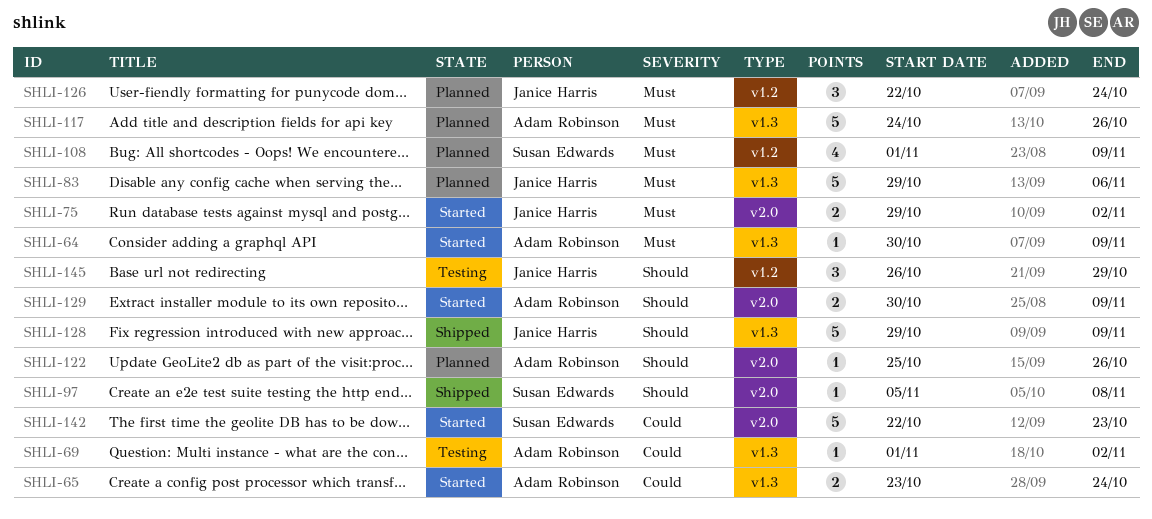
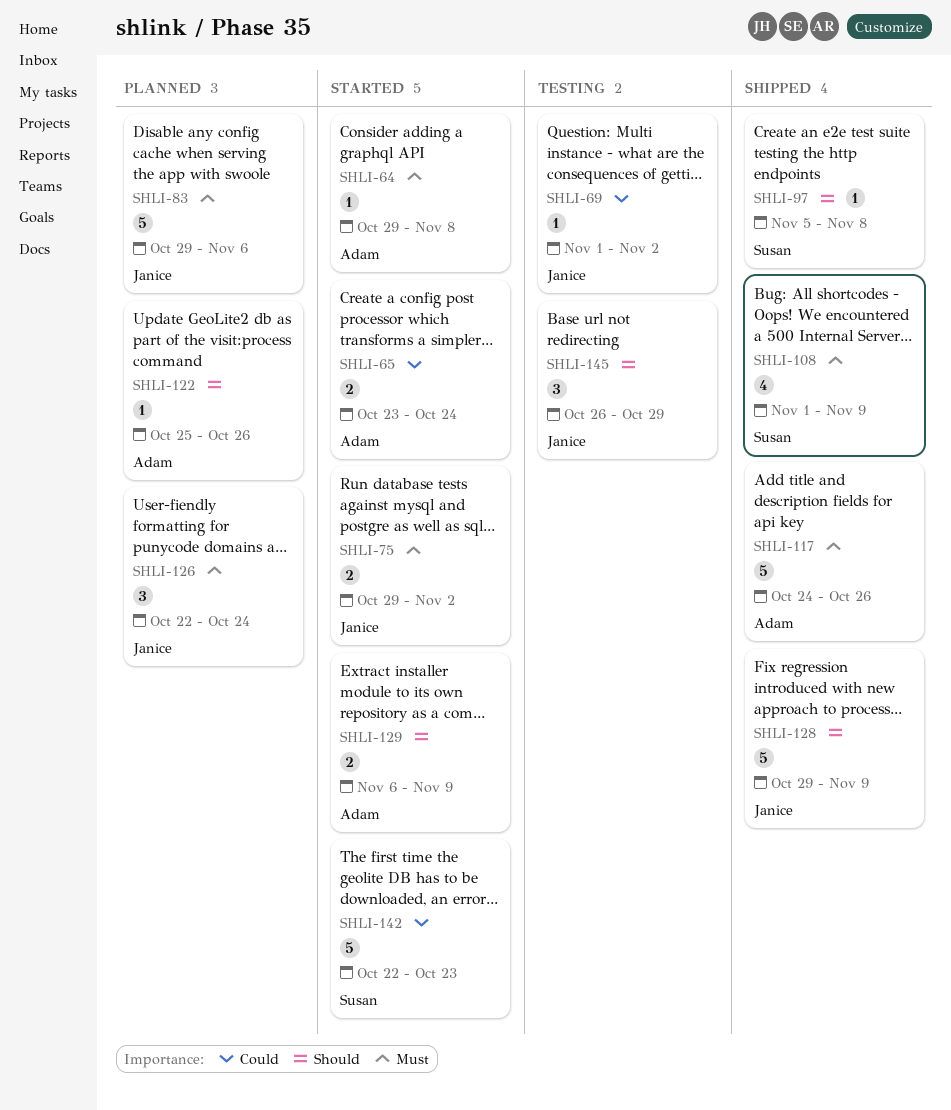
SHLI-64, start: Oct 30 -> Oct 29
SHLI-64, due: Nov 9 -> Nov 8
SHLI-69, owner: Adam Robinson -> Janice Harris
SHLI-108, status: Planned -> Shipped
SHLI-117, status: Planned -> Shipped
SHLI-129, start: Oct 30 -> Nov 6

